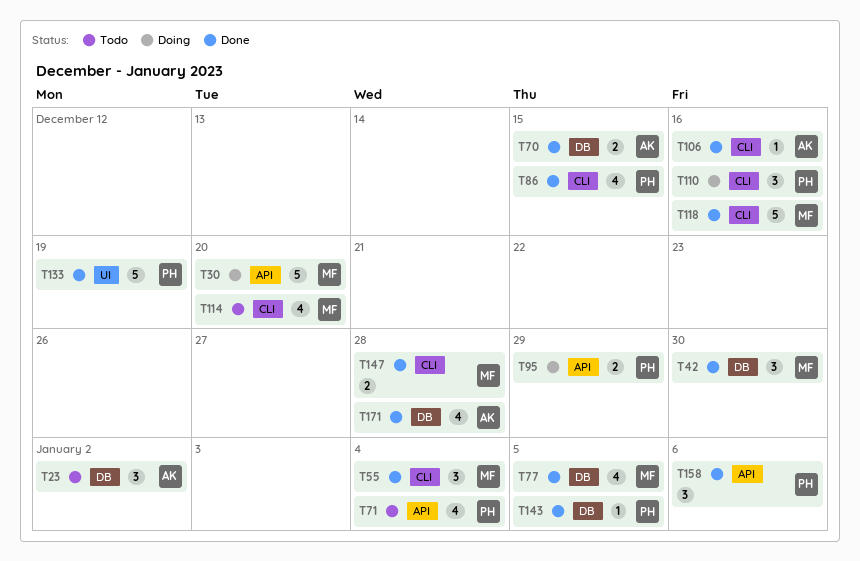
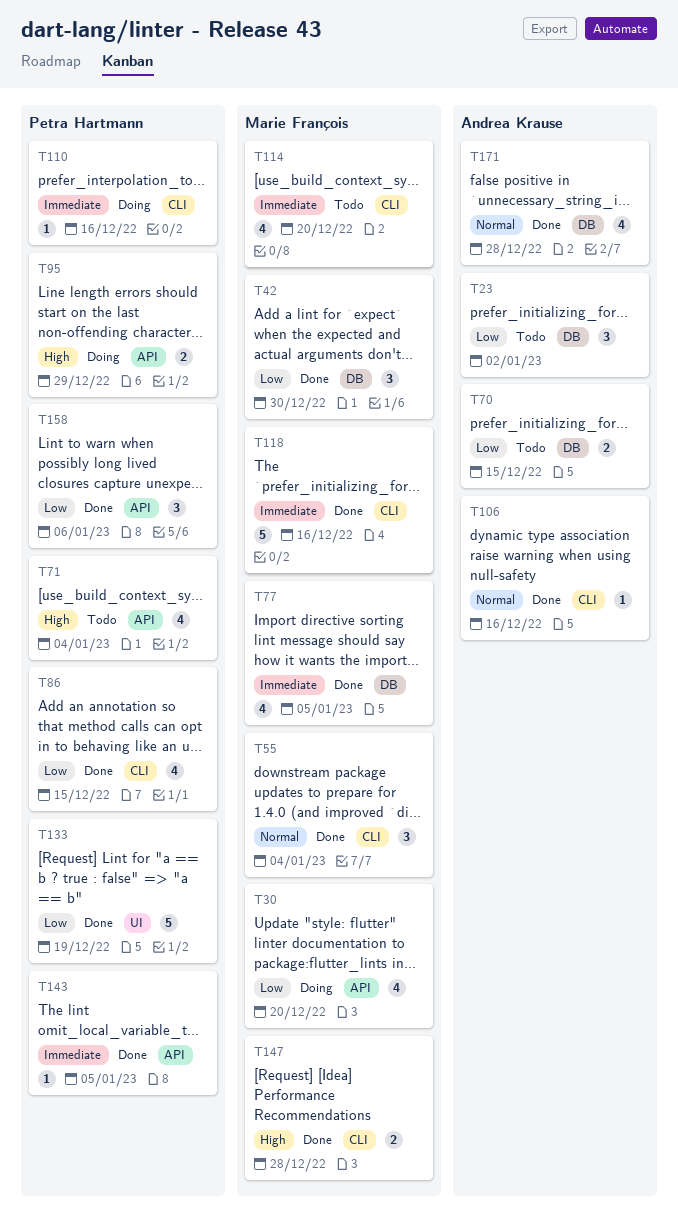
T30, estimate: 5 -> 4
T70, status: Done -> Todo
T110, estimate: 3 -> 1
T143, label: DB -> API

